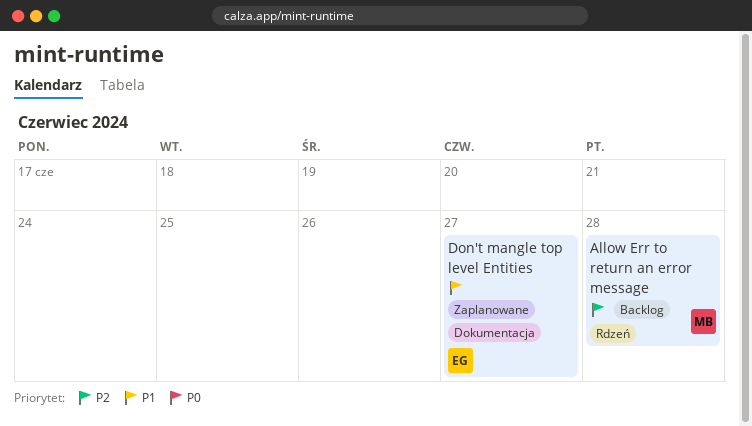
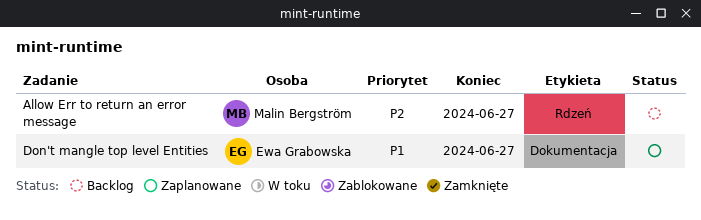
Allow Err to return an error message, due: Jun 28 -> Jun 27

